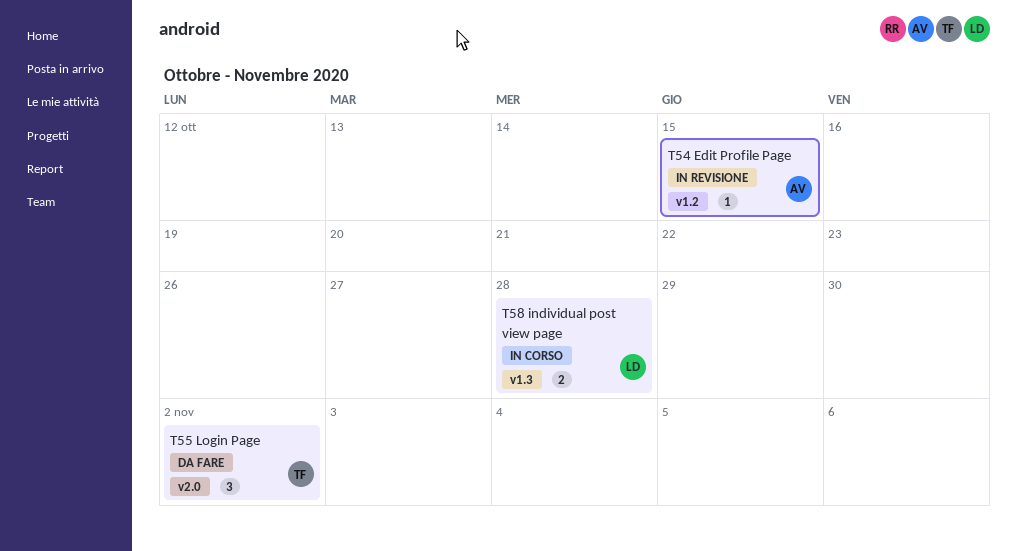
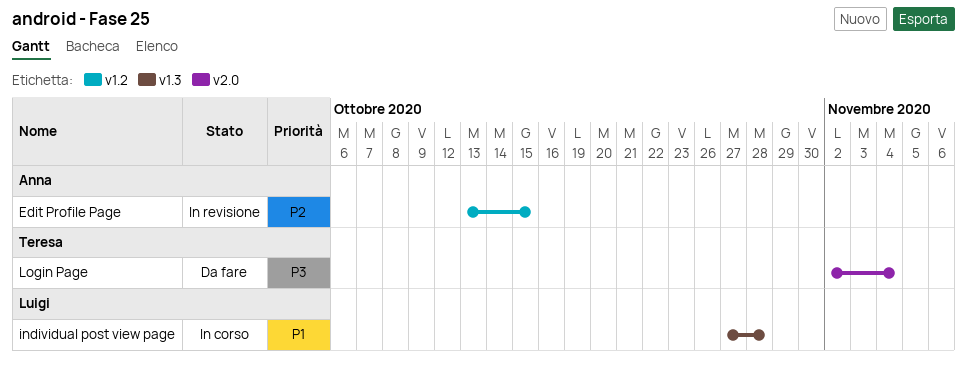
Login Page, due: Nov 2 -> Nov 4

